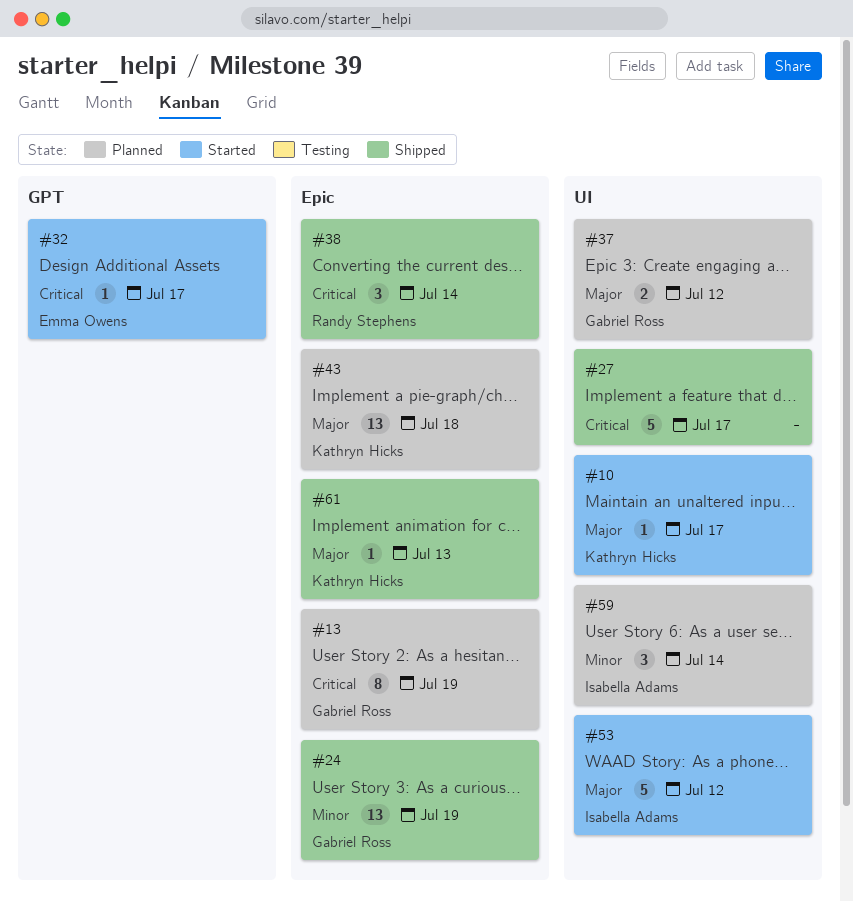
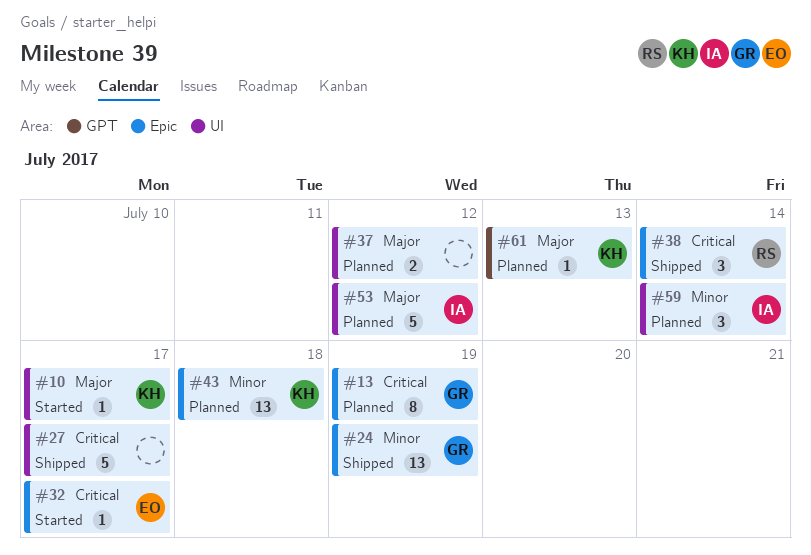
#32, label: GPT -> Epic
#37, owner: Gabriel Ross -> none
#43, priority: Major -> Minor
#53, status: Started -> Planned
#61, status: Shipped -> Planned
#61, label: Epic -> GPT

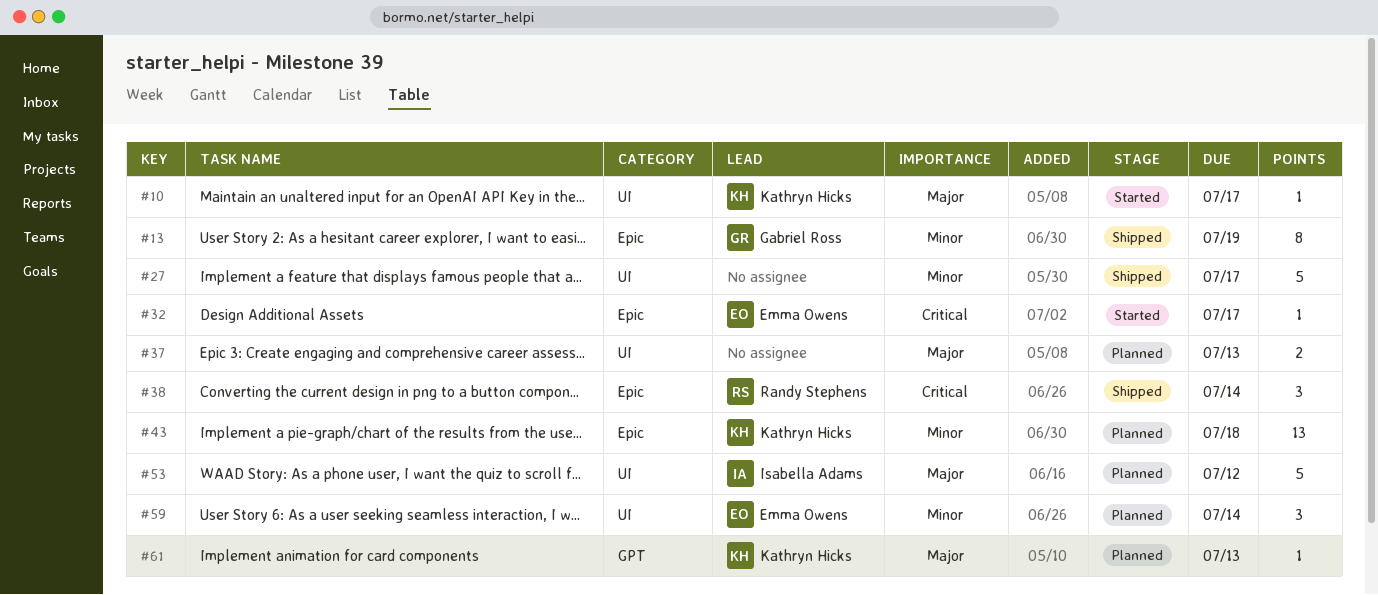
#13, status: Planned -> Shipped
#13, priority: Critical -> Minor
#24: present -> none
#27, priority: Critical -> Minor
#37, due: Jul 12 -> Jul 13
#59, owner: Isabella Adams -> Emma Owens

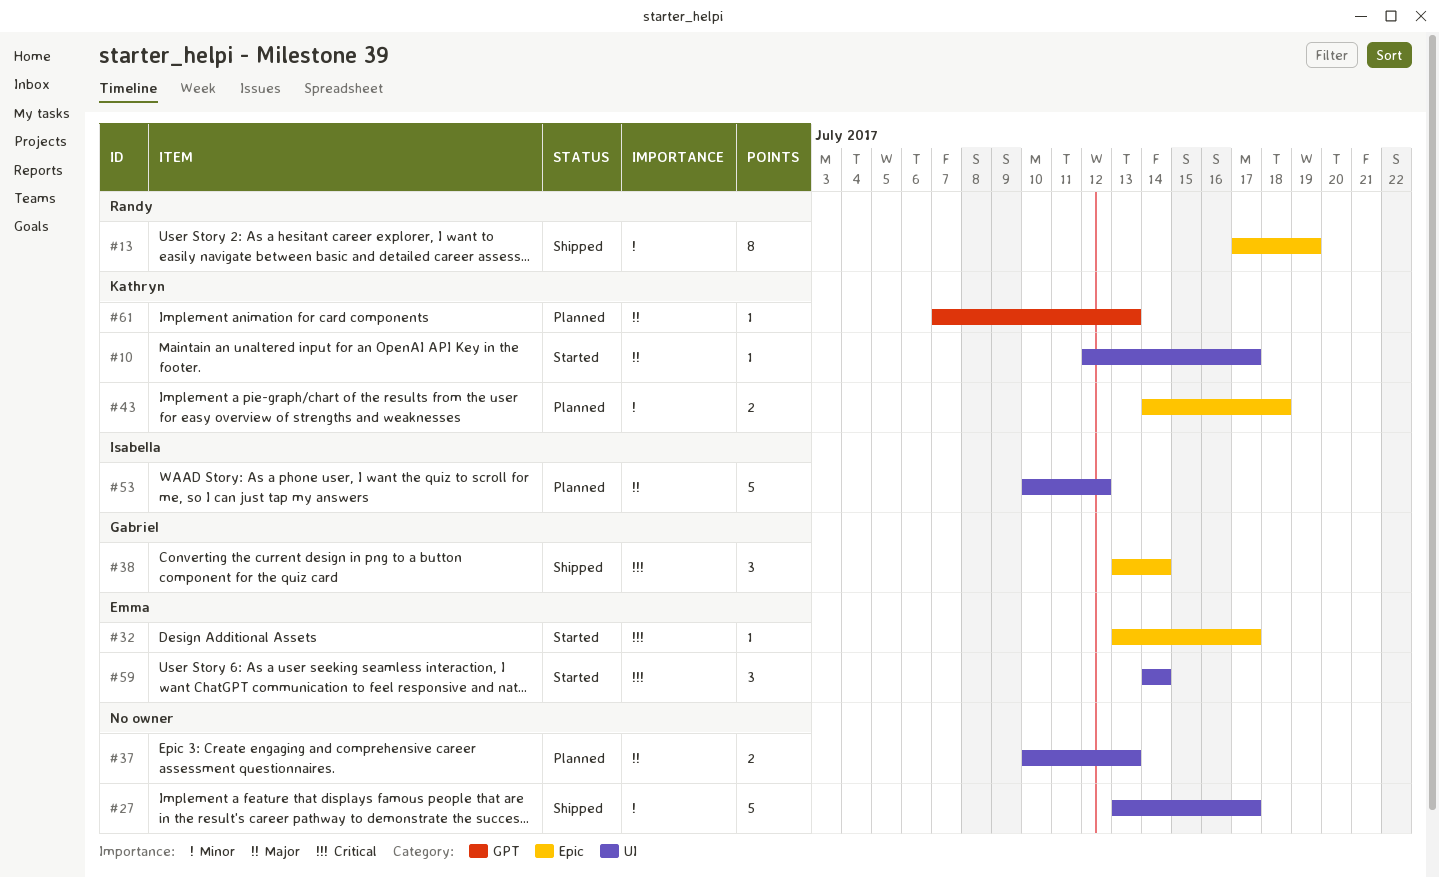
#13, owner: Gabriel Ross -> Randy Stephens
#38, owner: Randy Stephens -> Gabriel Ross
#43, estimate: 13 -> 2
#59, status: Planned -> Started
#59, priority: Minor -> Critical

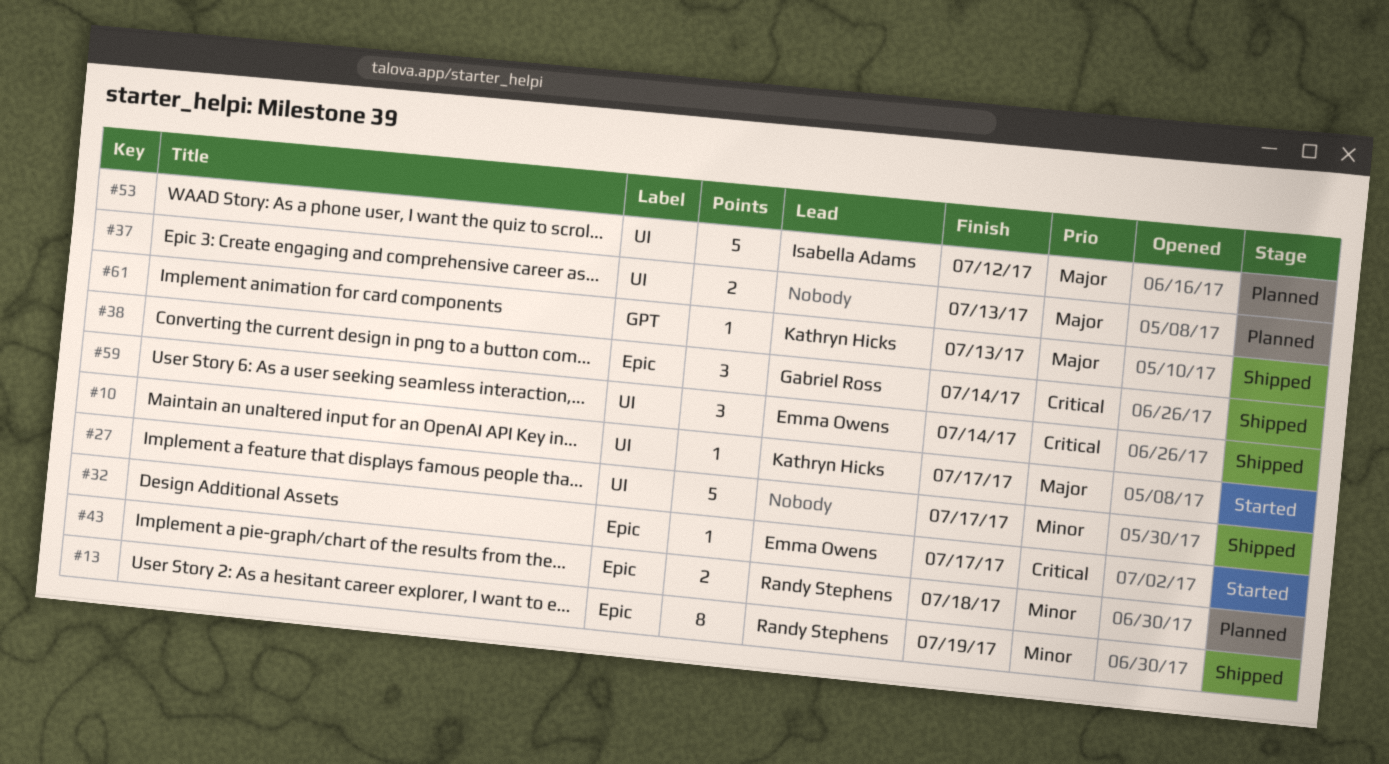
#43, owner: Kathryn Hicks -> Randy Stephens
#59, status: Started -> Shipped
#61, status: Planned -> Shipped

